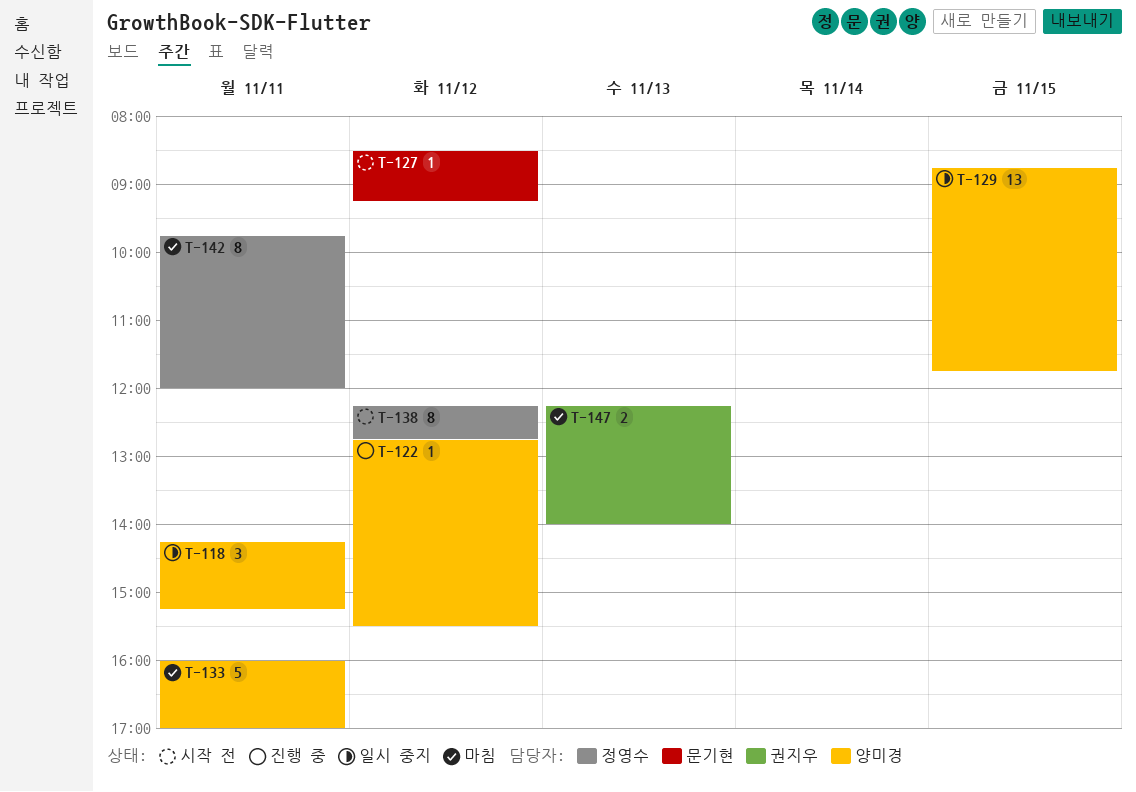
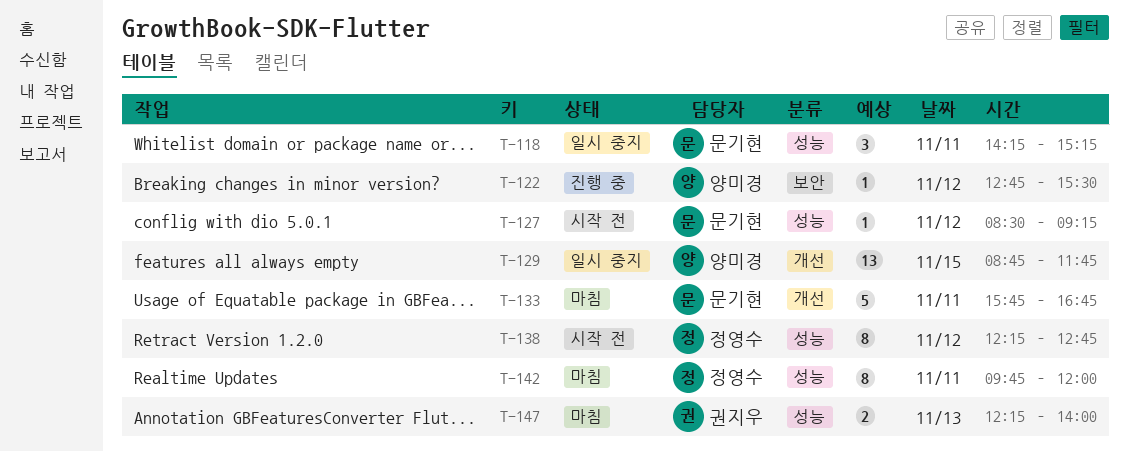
T-118, owner: 양미경 -> 문기현
T-133, owner: 양미경 -> 문기현
T-133, begins: 16:00 -> 15:45
T-133, ends: 17:00 -> 16:45

